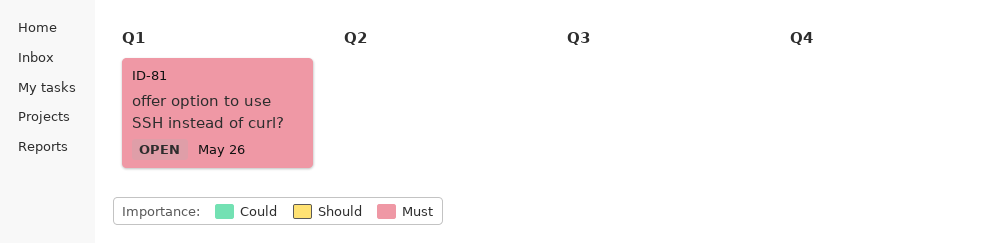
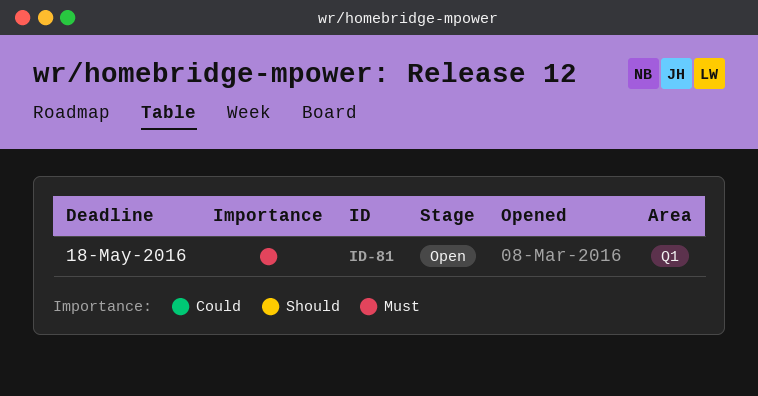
ID-81, due: May 26 -> May 18

